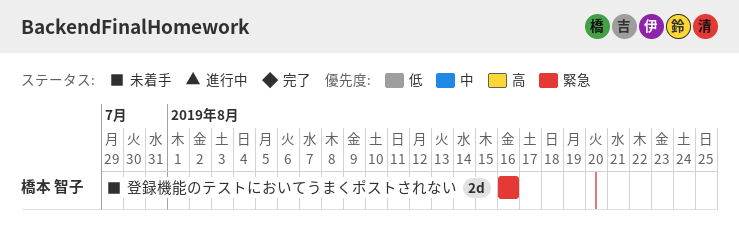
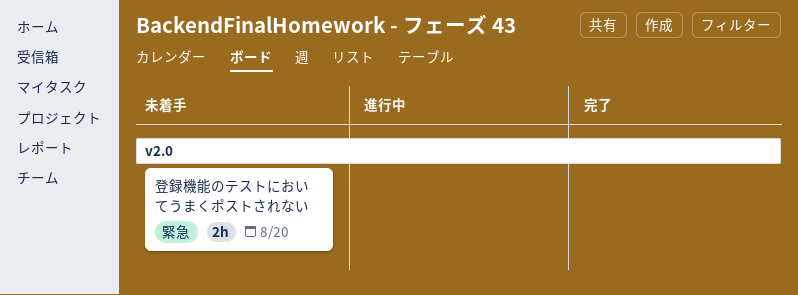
登録機能のテストにおいてうまくポストされない, estimate: 2d -> 2h
登録機能のテストにおいてうまくポストされない, due: Aug 16 -> Aug 20

